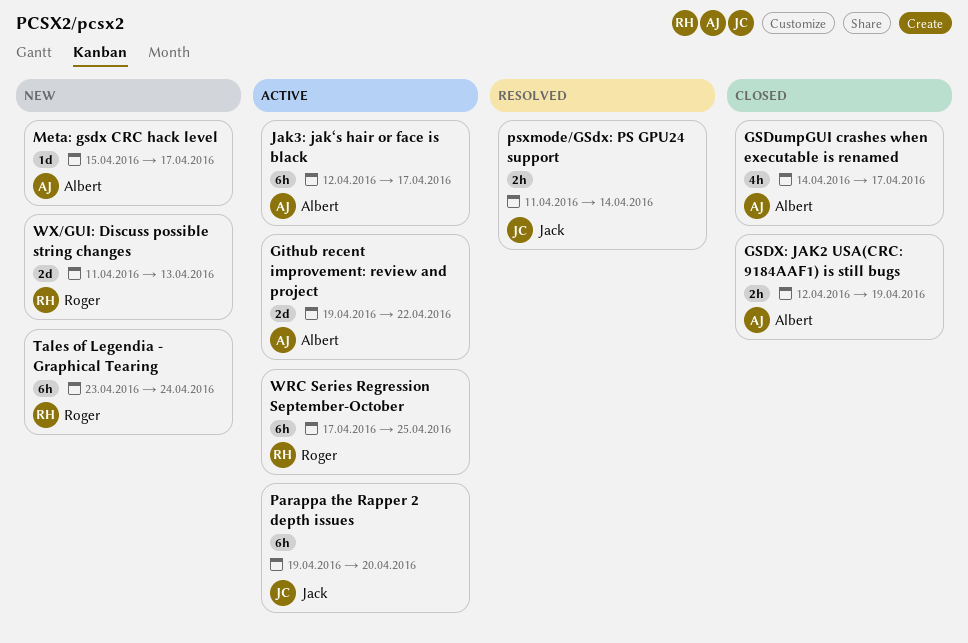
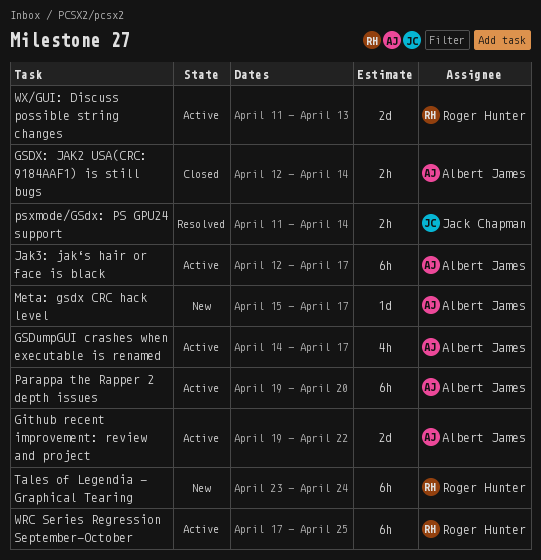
GSDumpGUI crashes when executable is renamed, status: Closed -> Active
GSDX: JAK2 USA(CRC: 9184AAF1) is still bugs, due: Apr 19 -> Apr 14
Parappa the Rapper 2 depth issues, owner: Jack Chapman -> Albert James
WX/GUI: Discuss possible string changes, status: New -> Active

